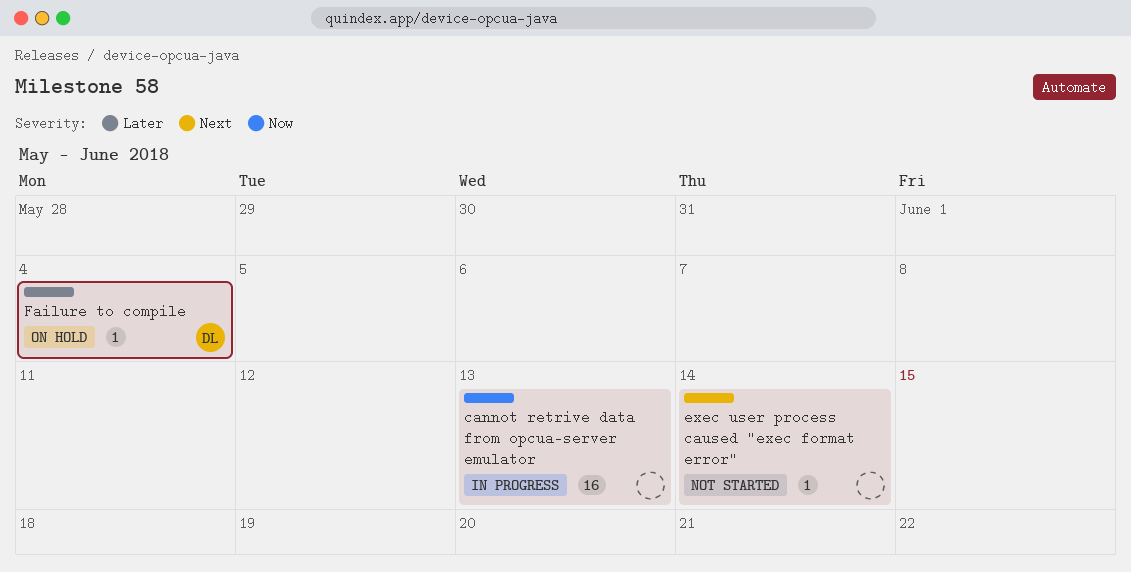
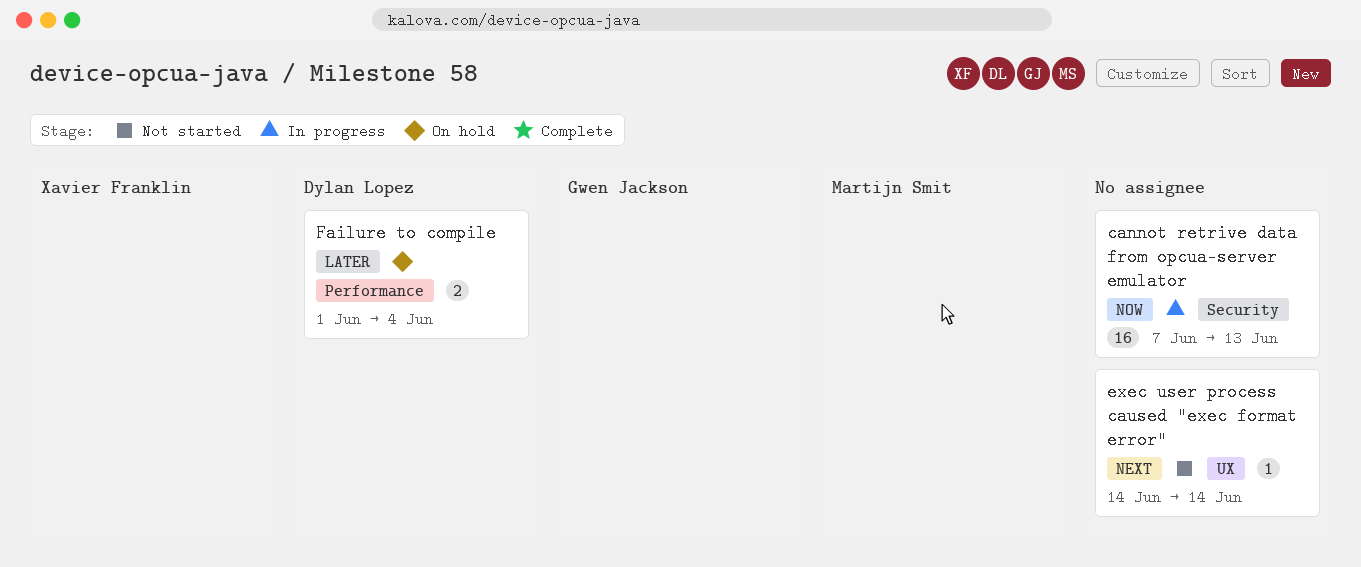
Failure to compile, estimate: 1 -> 2

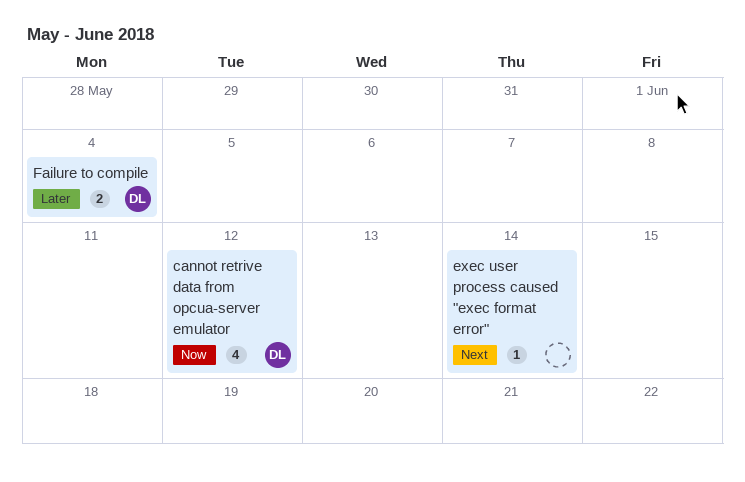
cannot retrive data from opcua-server emulator, owner: none -> Dylan Lopez
cannot retrive data from opcua-server emulator, estimate: 16 -> 4
cannot retrive data from opcua-server emulator, due: Jun 13 -> Jun 12

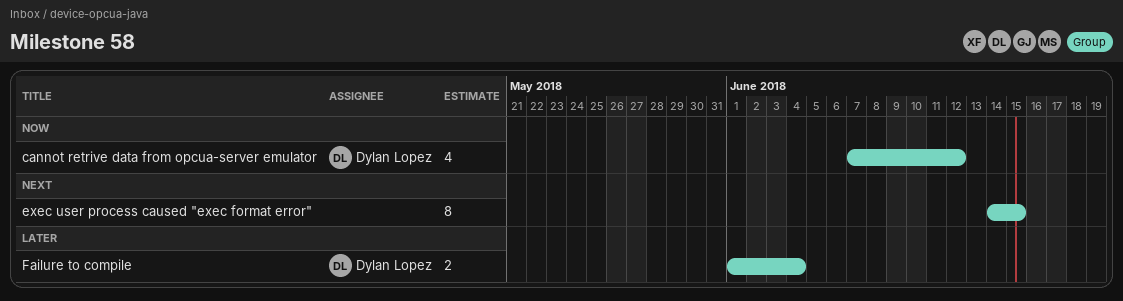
exec user process caused "exec format error", estimate: 1 -> 8
exec user process caused "exec format error", due: Jun 14 -> Jun 15

